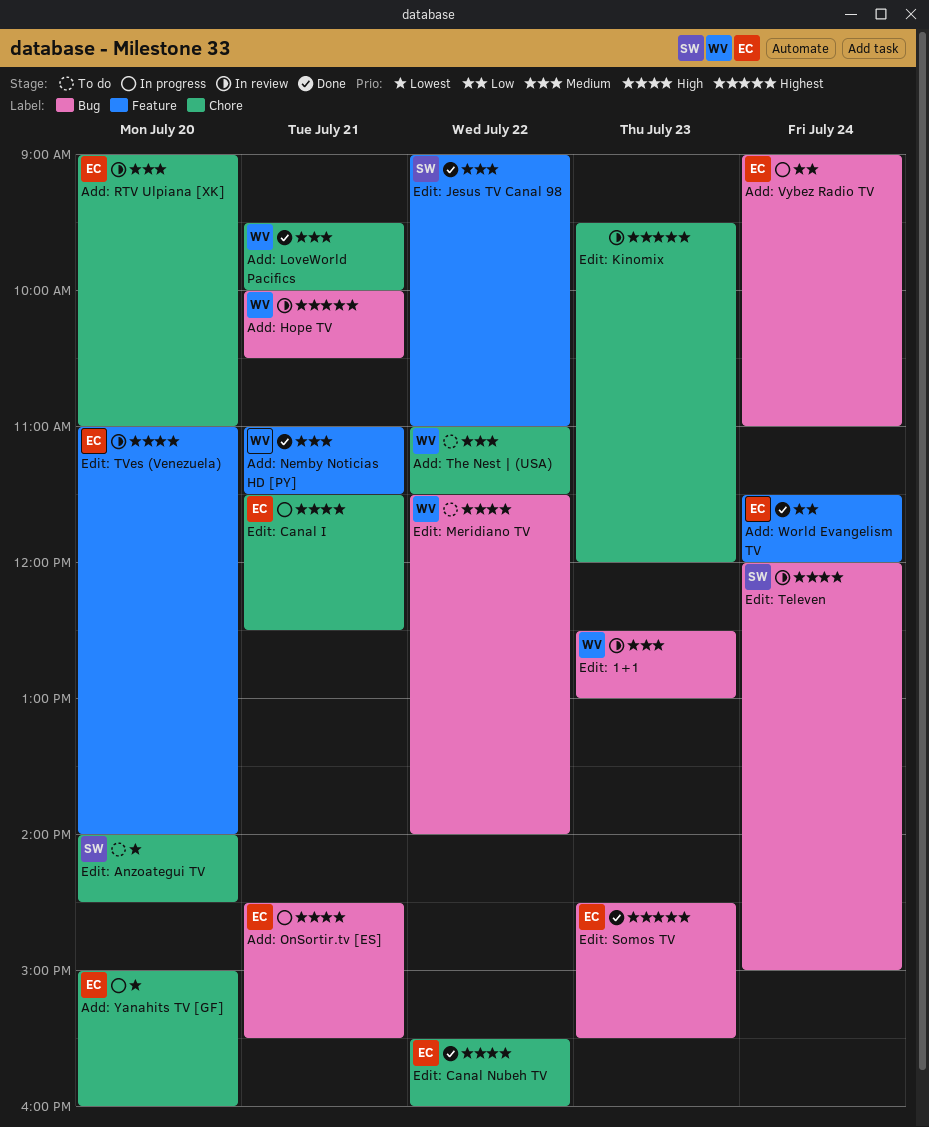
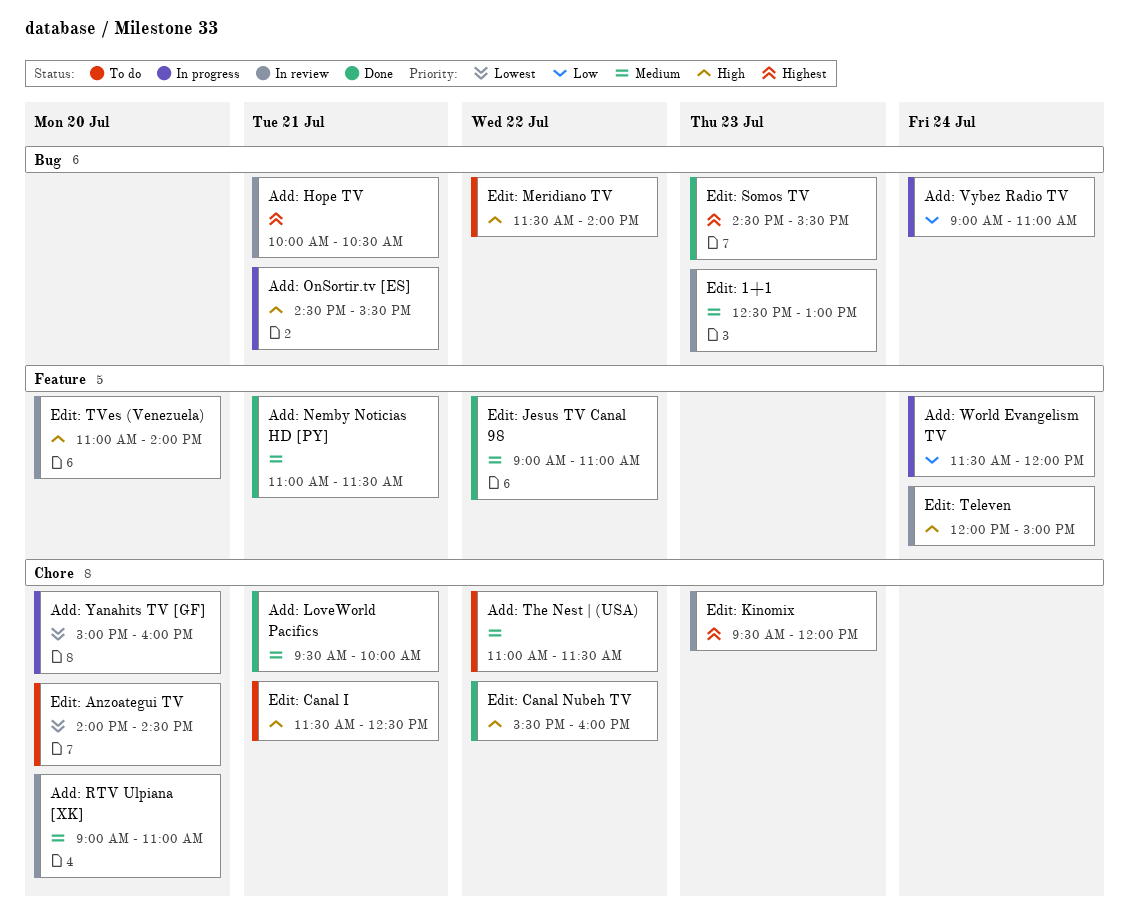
Add: World Evangelism TV, status: Done -> In progress
Edit: Canal I, status: In progress -> To do
Edit: Televen, label: Bug -> Feature

